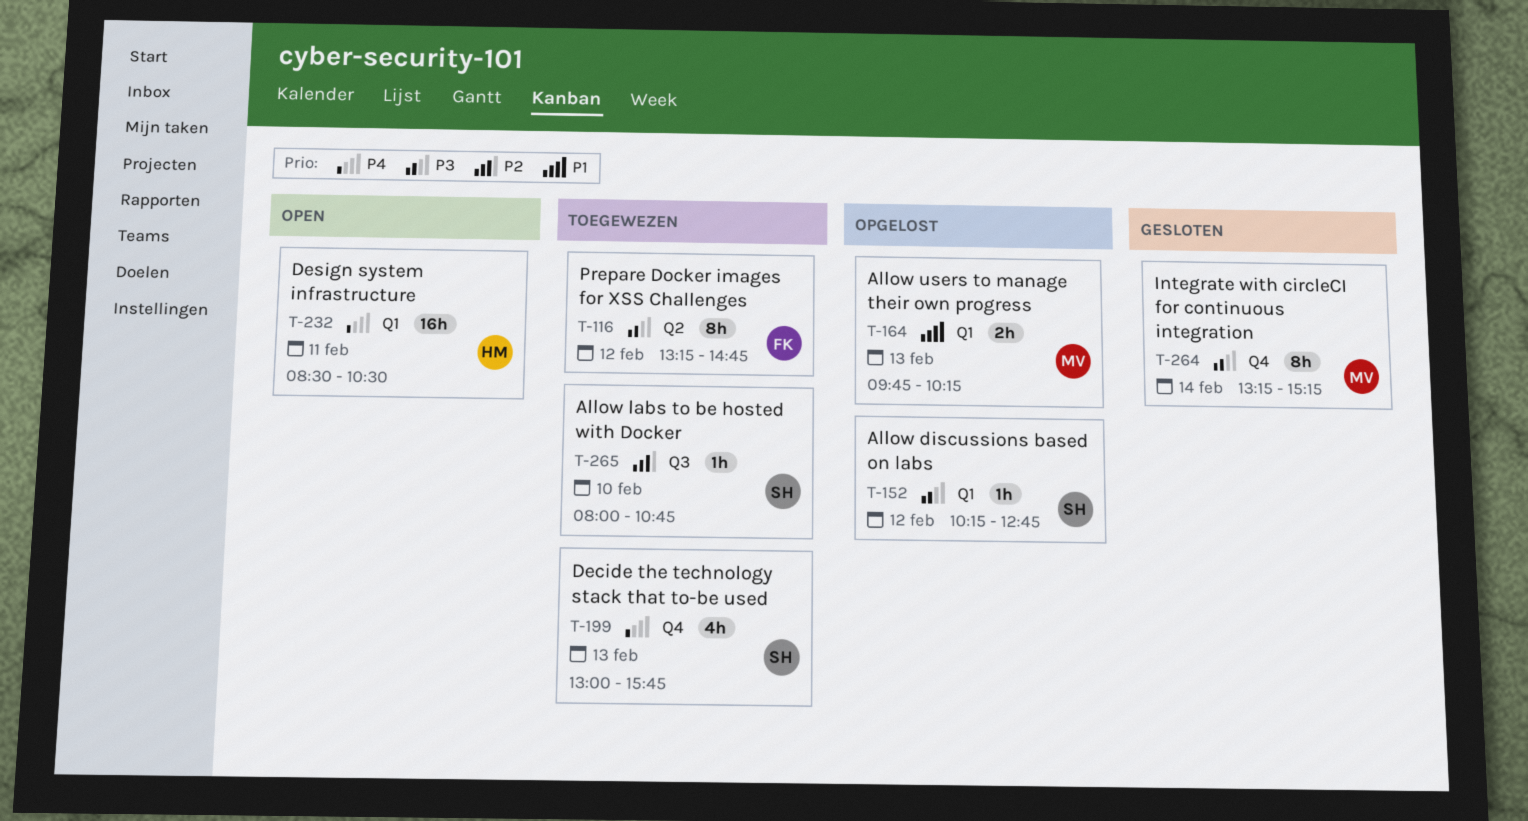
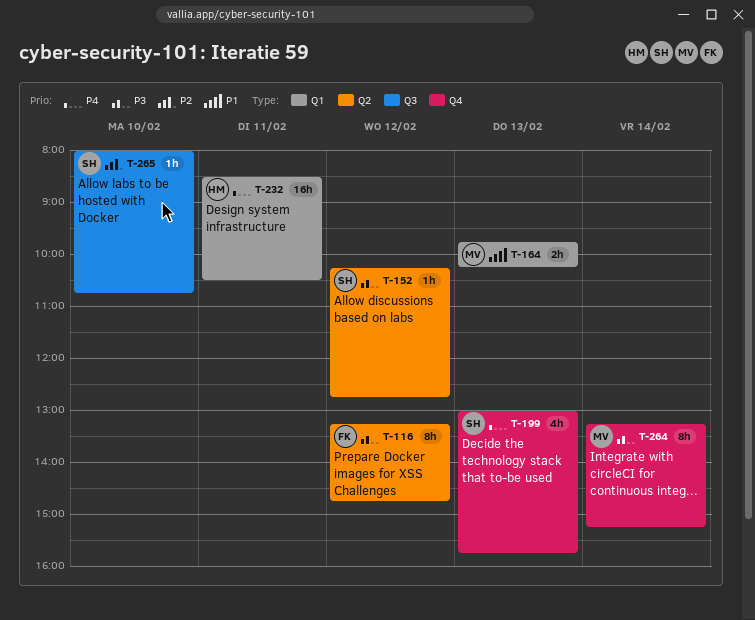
T-152, label: Q1 -> Q2

